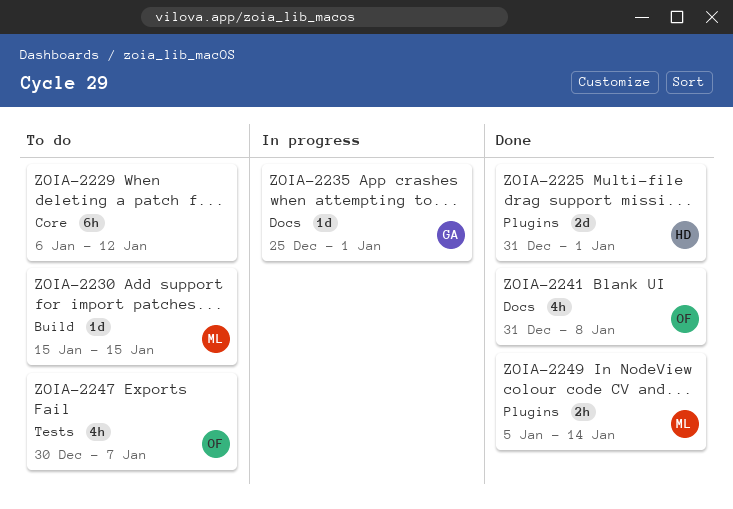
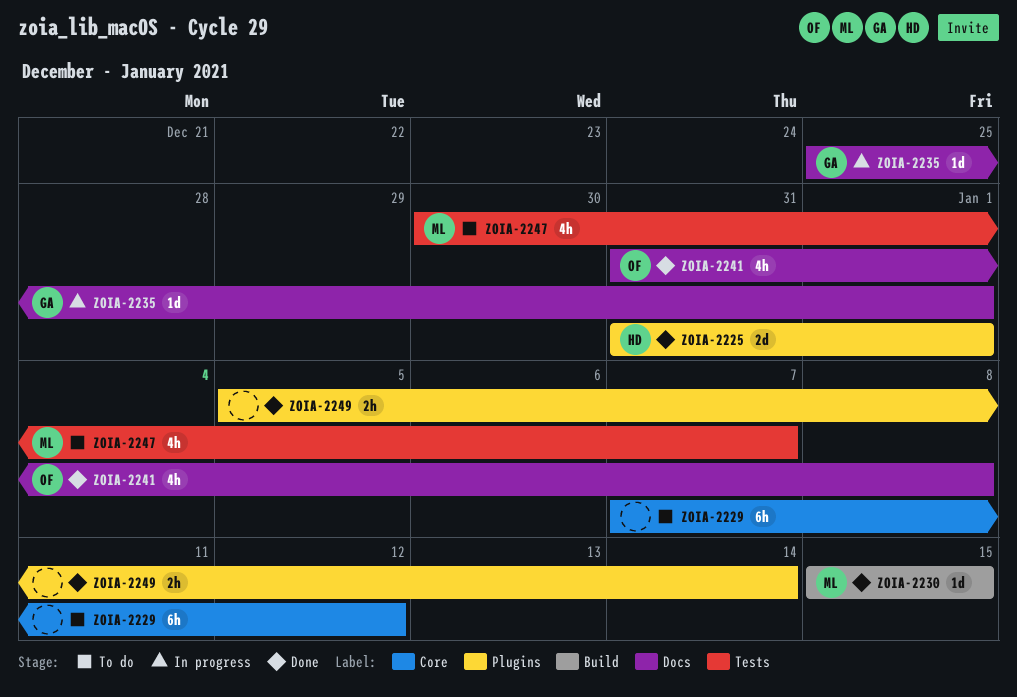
ZOIA-2229, start: Jan 6 -> Jan 7
ZOIA-2230, status: To do -> Done
ZOIA-2247, owner: OF -> ML
ZOIA-2249, owner: ML -> none

